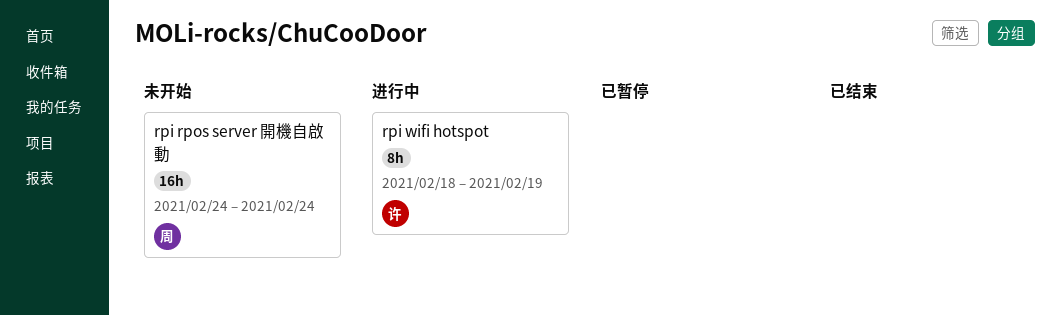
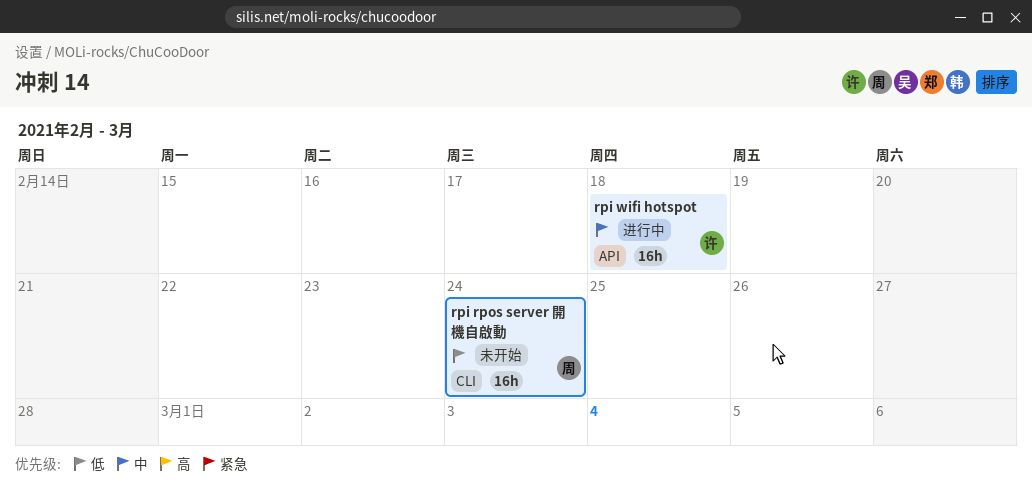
rpi wifi hotspot, estimate: 8h -> 16h
rpi wifi hotspot, due: Feb 19 -> Feb 18

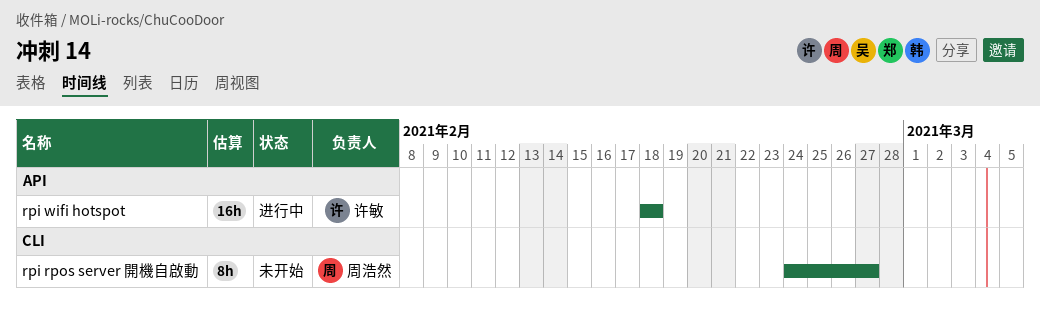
rpi rpos server 開機自啟動, estimate: 16h -> 8h
rpi rpos server 開機自啟動, due: Feb 24 -> Feb 27

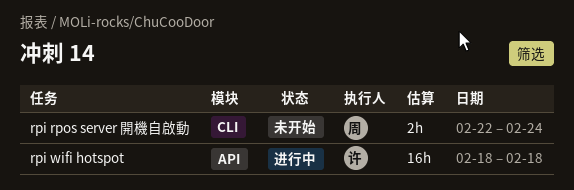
rpi rpos server 開機自啟動, estimate: 8h -> 2h
rpi rpos server 開機自啟動, start: Feb 24 -> Feb 22
rpi rpos server 開機自啟動, due: Feb 27 -> Feb 24

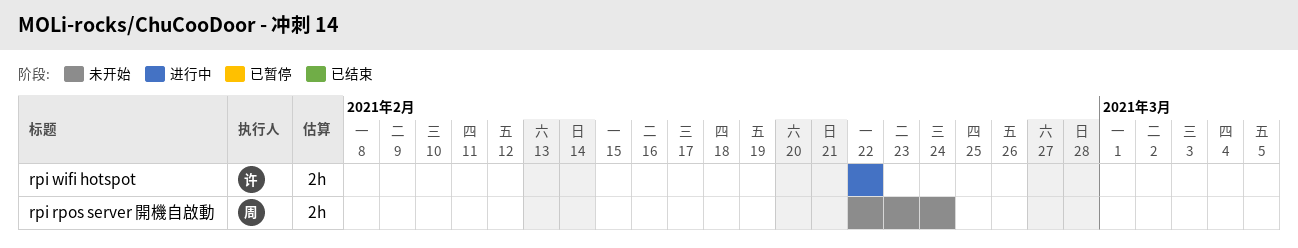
rpi wifi hotspot, estimate: 16h -> 2h
rpi wifi hotspot, start: Feb 18 -> Feb 22
rpi wifi hotspot, due: Feb 18 -> Feb 22

